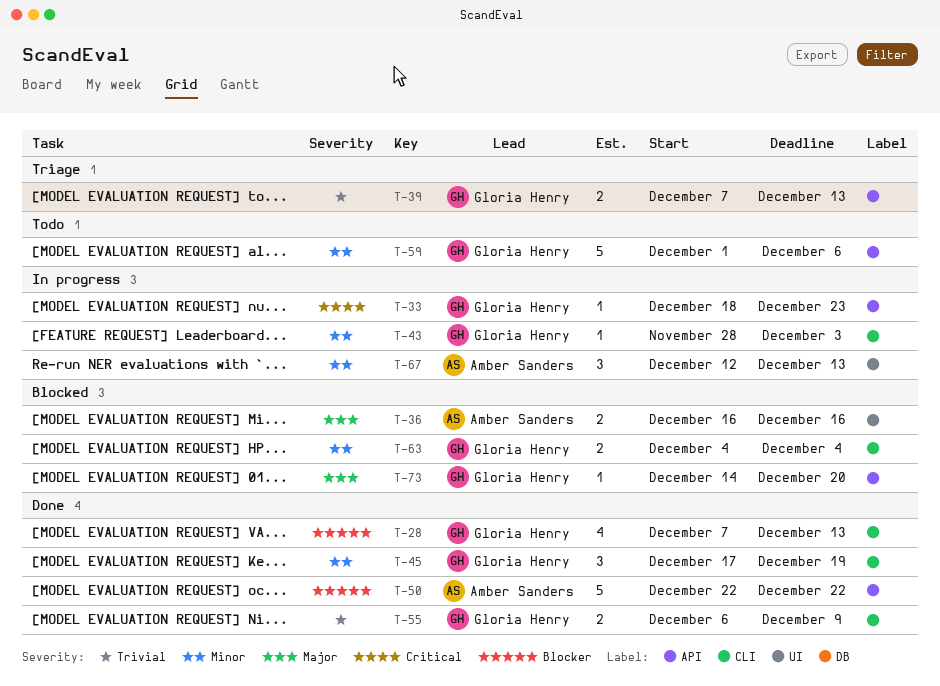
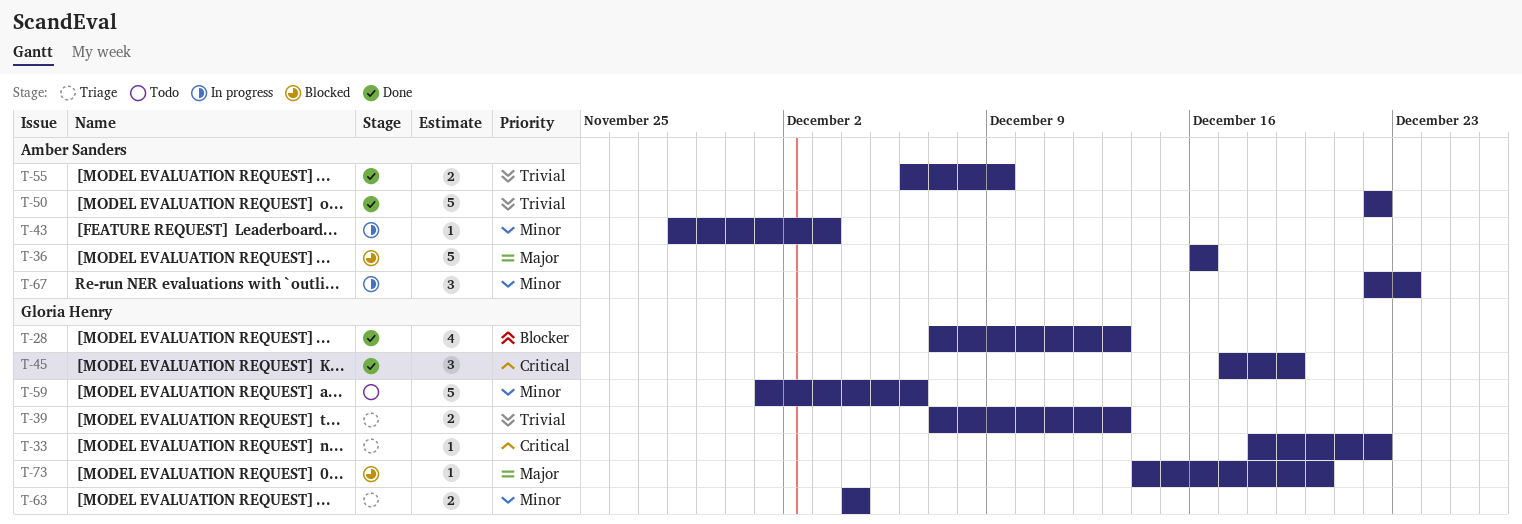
T-33, status: In progress -> Triage
T-33, due: Dec 23 -> Dec 22
T-36, estimate: 2 -> 5
T-43, owner: Gloria Henry -> Amber Sanders
T-45, priority: Minor -> Critical
T-50, priority: Blocker -> Trivial
T-55, owner: Gloria Henry -> Amber Sanders
T-63, status: Blocked -> Triage
T-67, start: Dec 12 -> Dec 22
T-67, due: Dec 13 -> Dec 23

